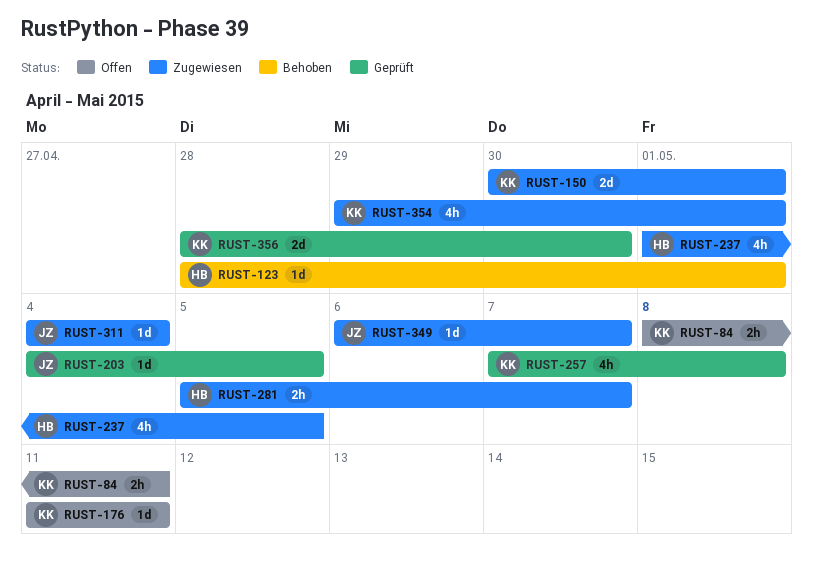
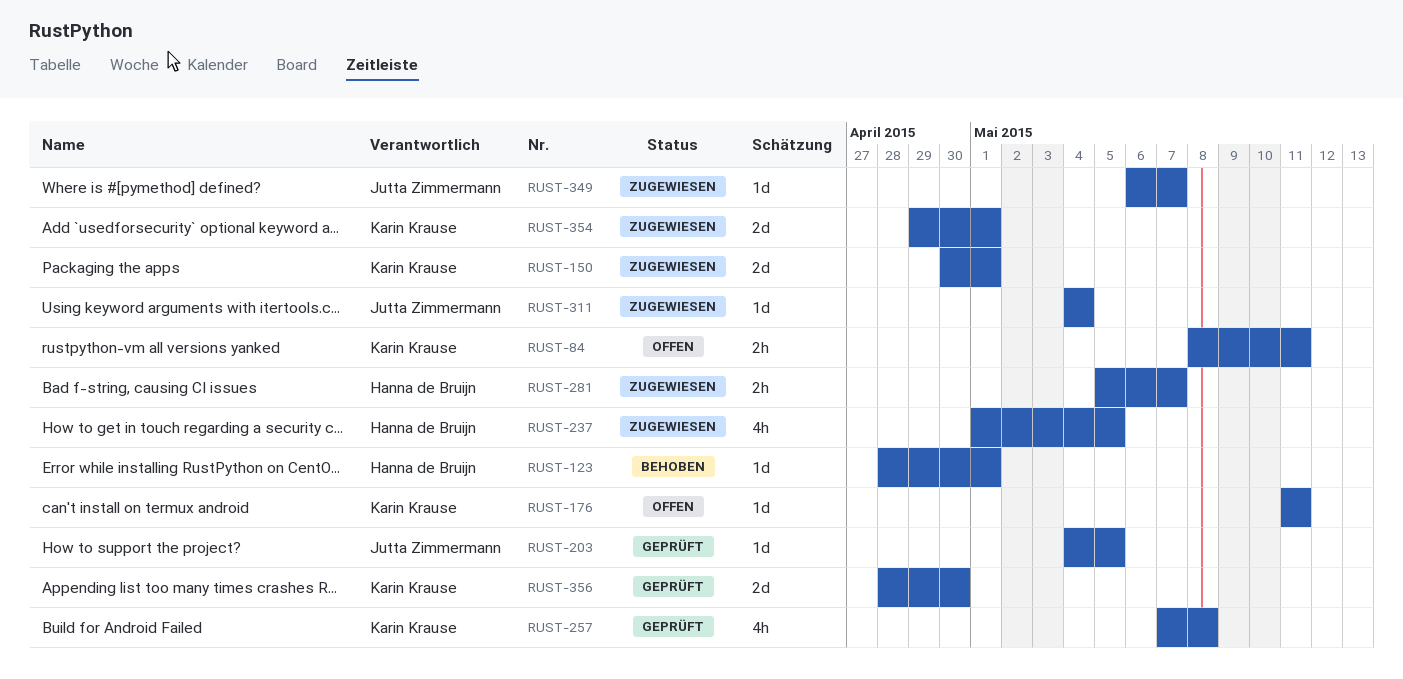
RUST-354, estimate: 4h -> 2d

